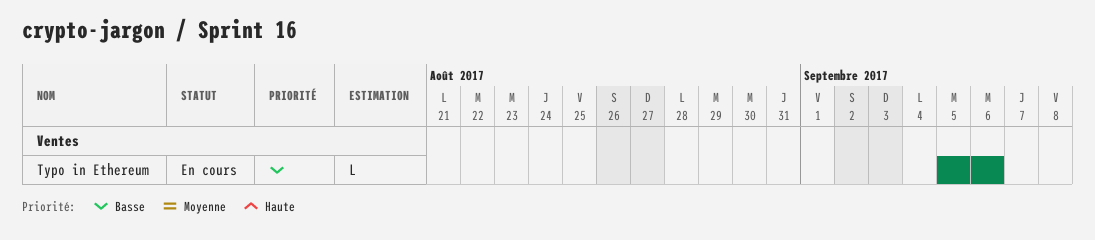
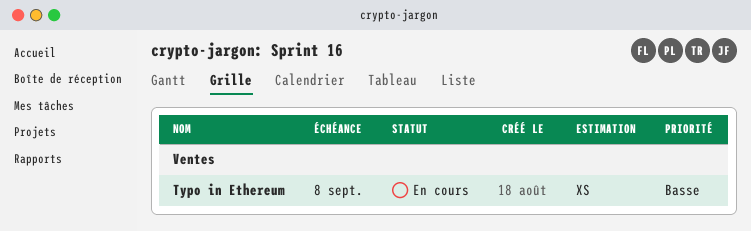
Typo in Ethereum, estimate: L -> XS
Typo in Ethereum, due: Sep 6 -> Sep 8

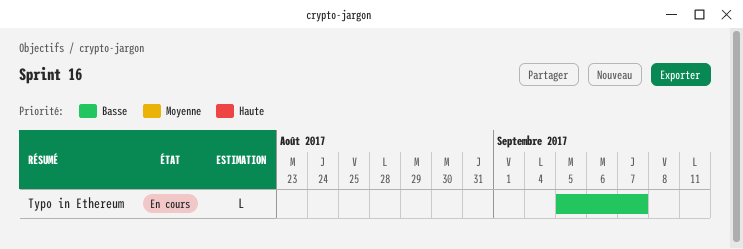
Typo in Ethereum, estimate: XS -> L
Typo in Ethereum, due: Sep 8 -> Sep 7

